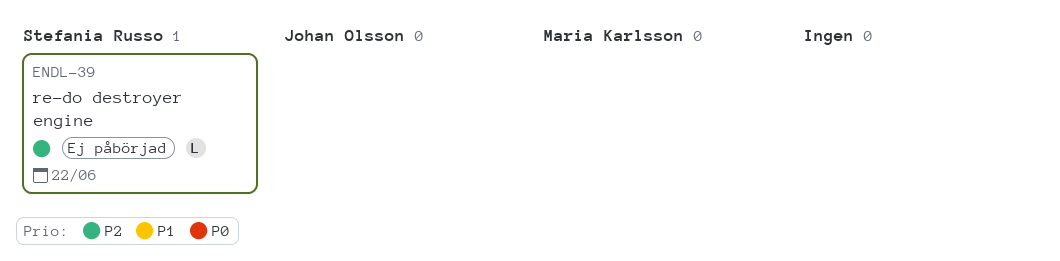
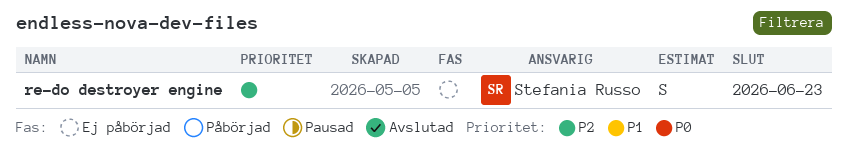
re-do destroyer engine, estimate: L -> S
re-do destroyer engine, due: Jun 22 -> Jun 23

